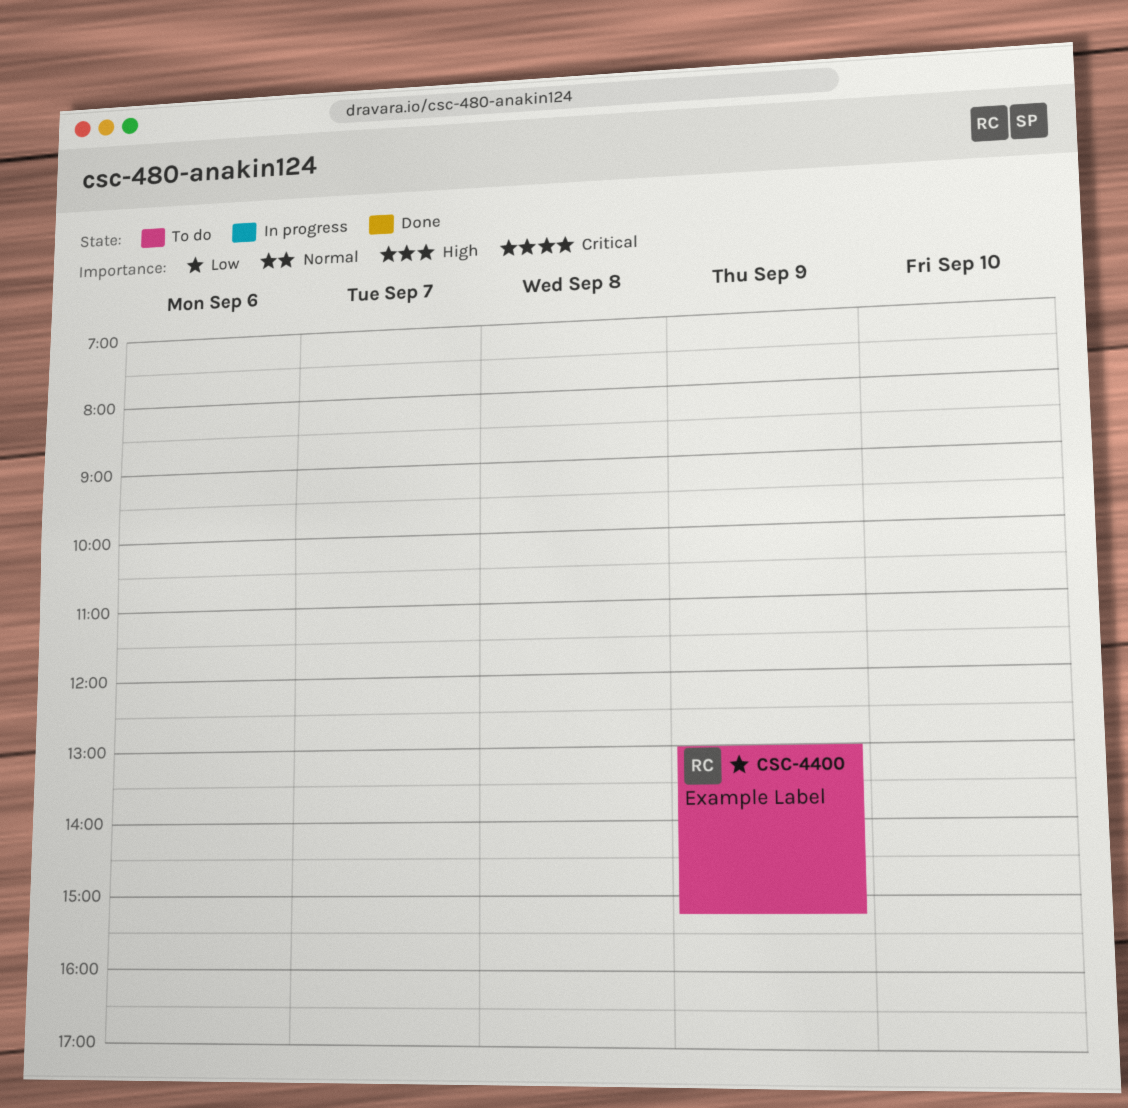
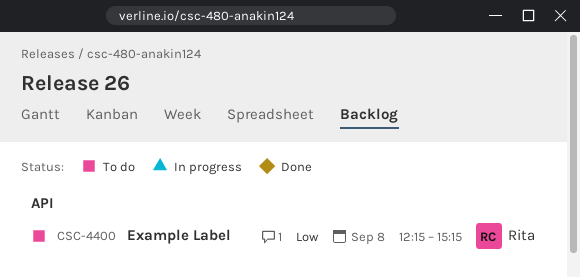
CSC-4400, day: Sep 9 -> Sep 8
CSC-4400, begins: 13:00 -> 12:15

